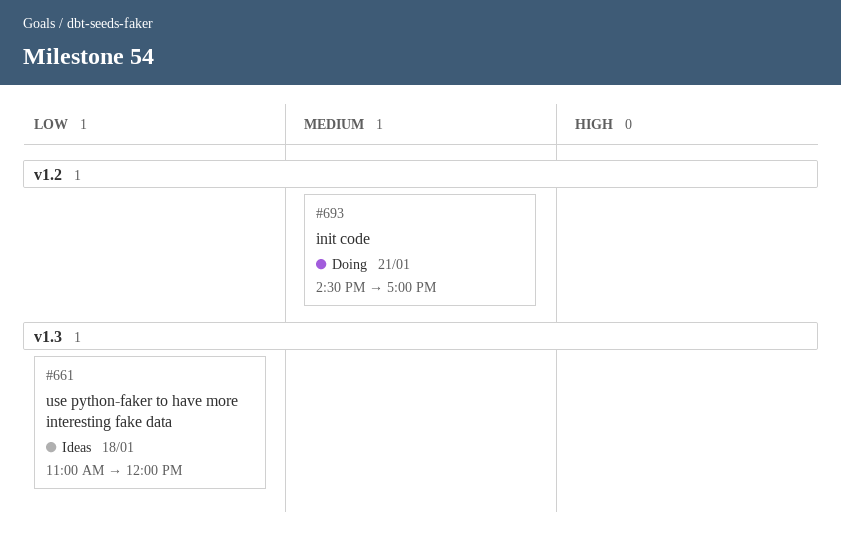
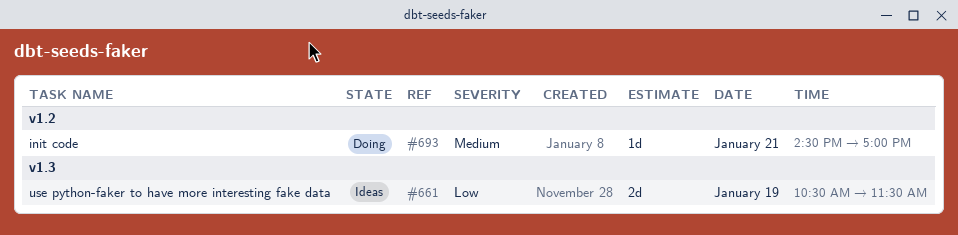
#661, day: Jan 18 -> Jan 19
#661, begins: 11:00 -> 10:30
#661, ends: 12:00 -> 11:30

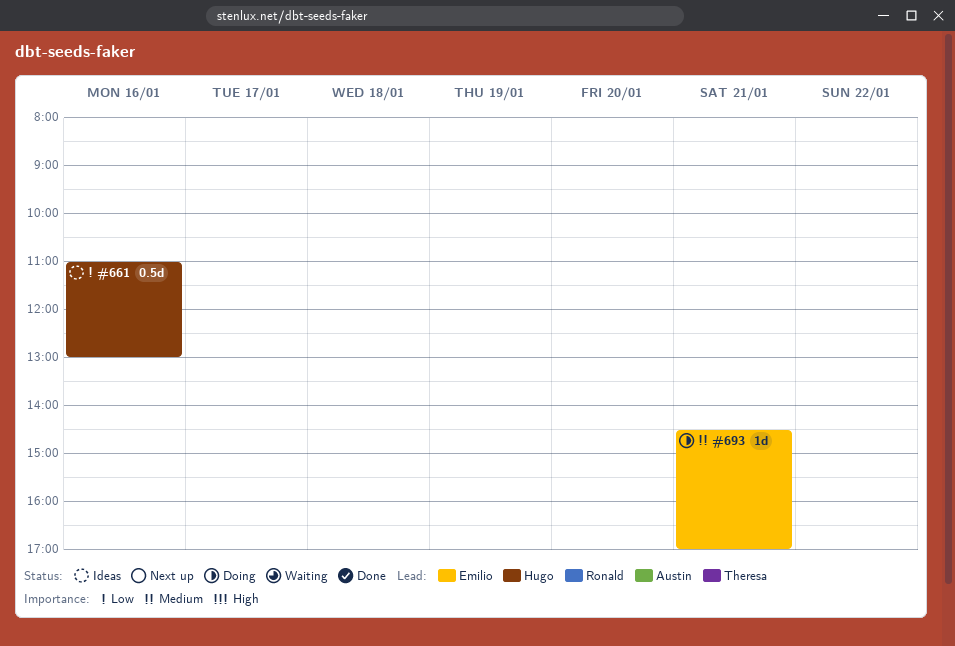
#661, estimate: 2d -> 0.5d
#661, day: Jan 19 -> Jan 16
#661, begins: 10:30 -> 11:00
#661, ends: 11:30 -> 13:00

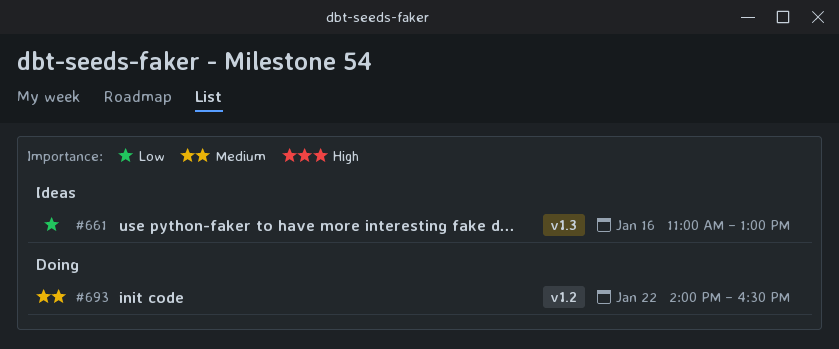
#693, day: Jan 21 -> Jan 22
#693, begins: 14:30 -> 14:00
#693, ends: 17:00 -> 16:30

